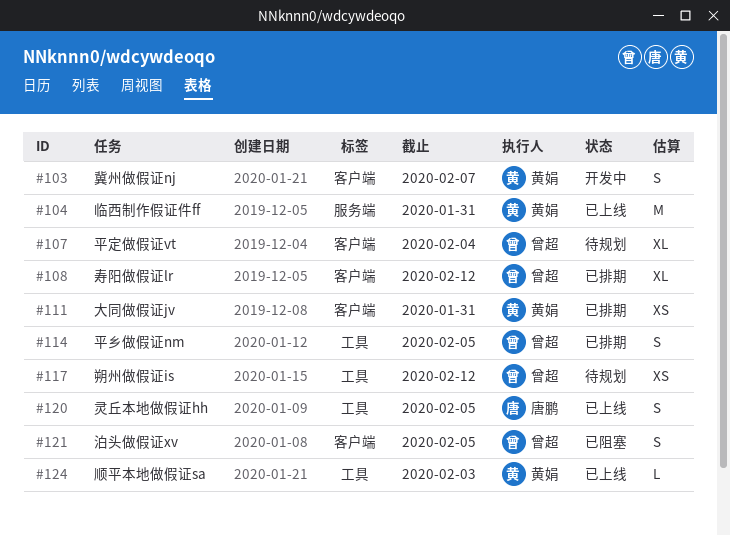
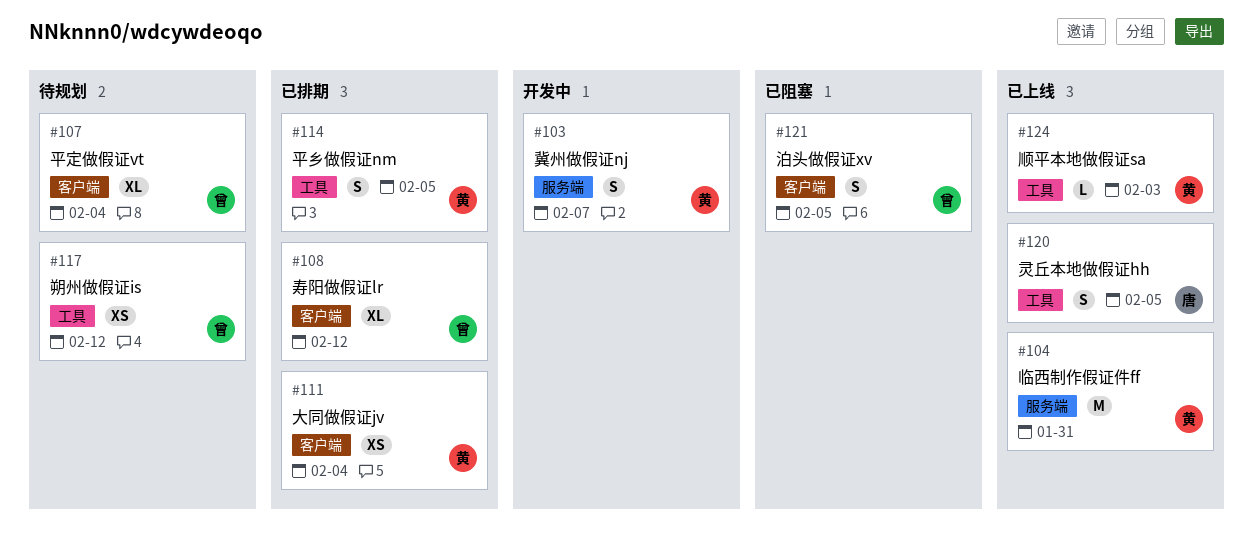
#103, label: 客户端 -> 服务端
#111, due: Jan 31 -> Feb 4
#114, owner: 曾超 -> 黄娟

